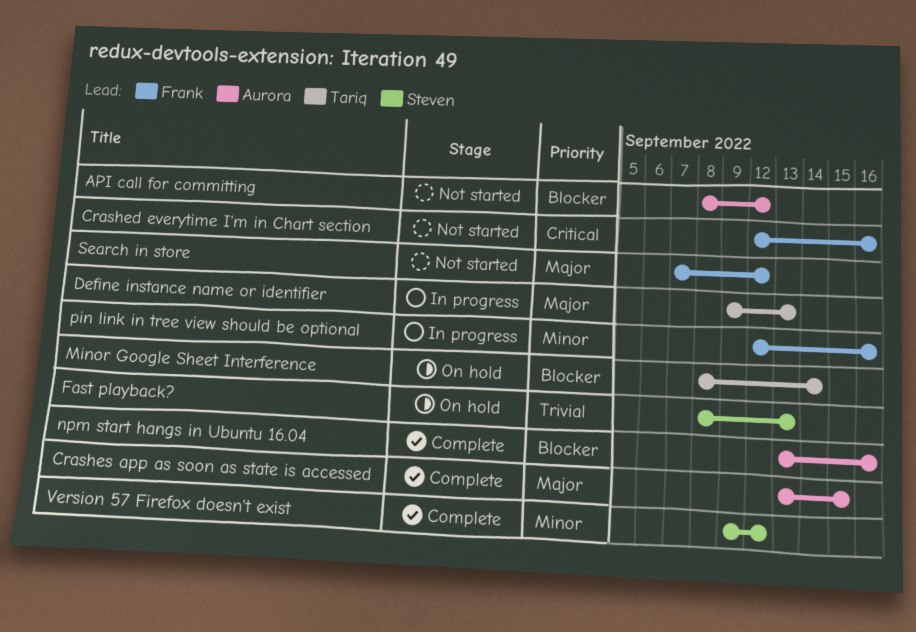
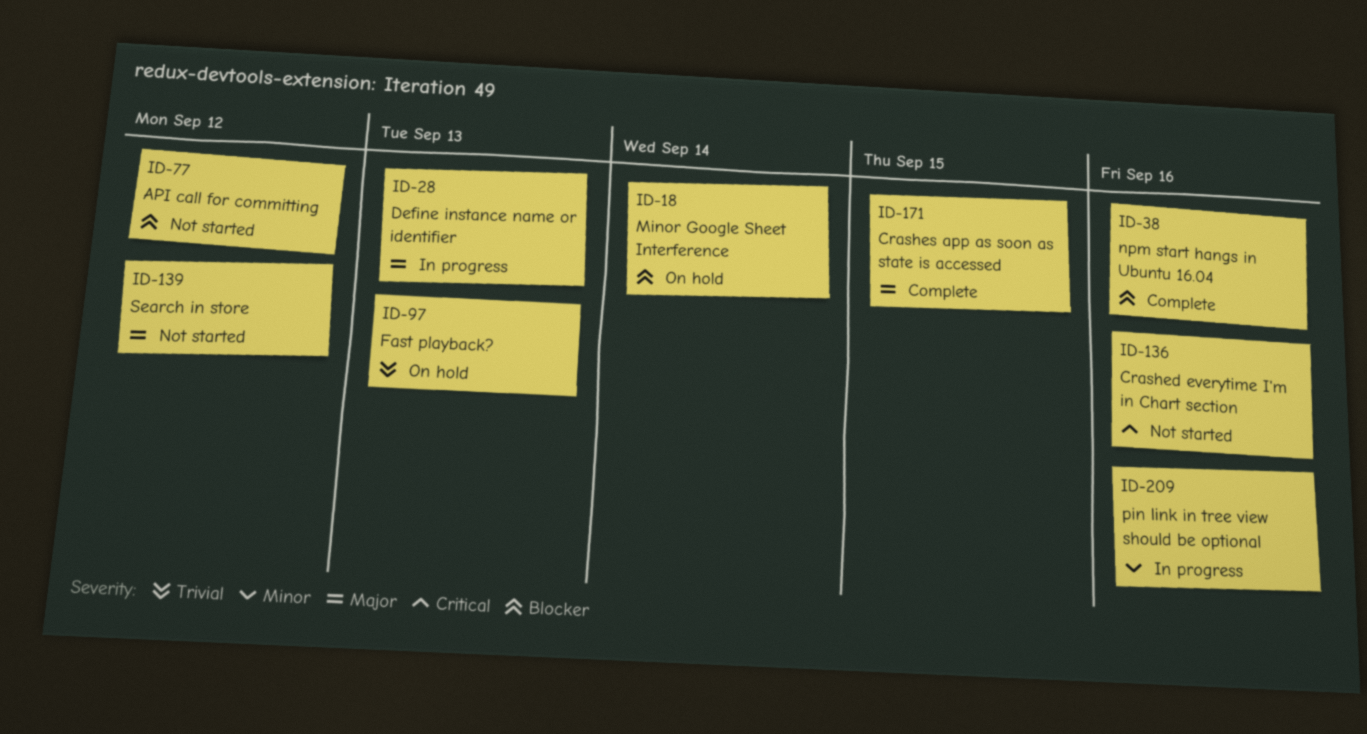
Version 57 Firefox doesn't exist: present -> none

